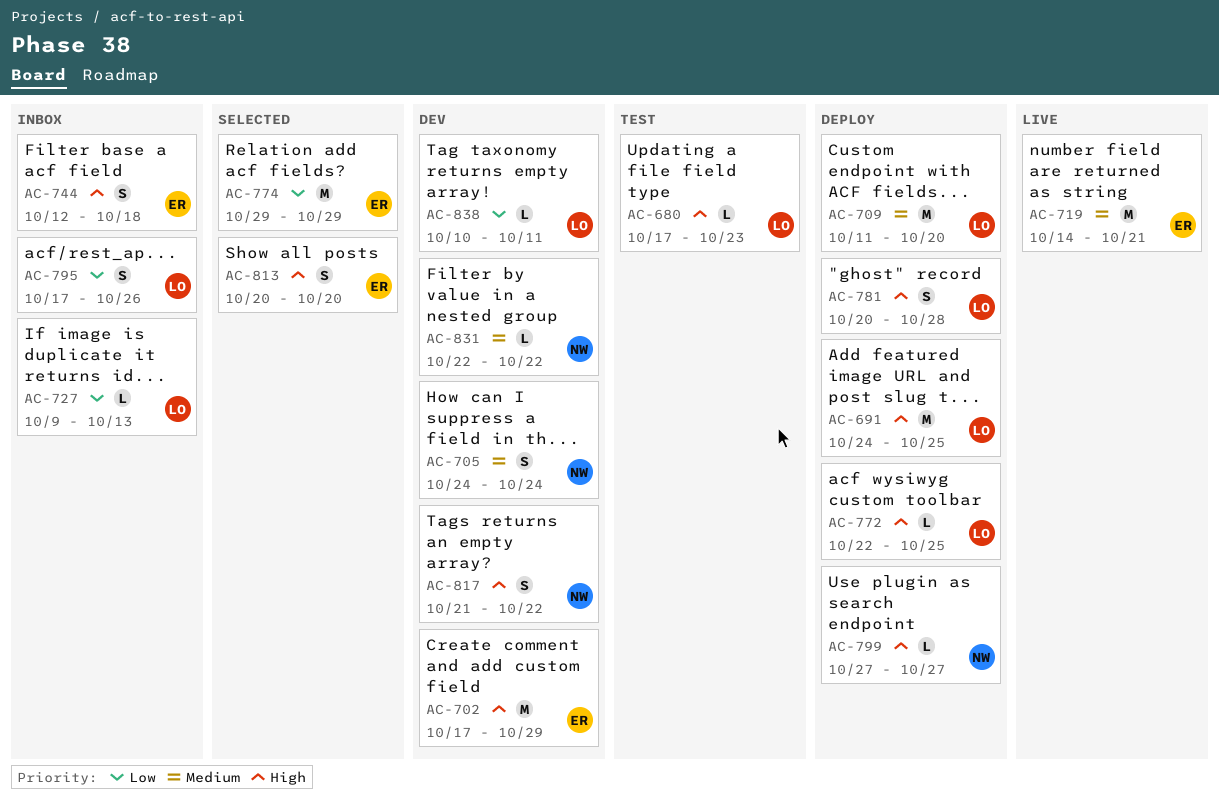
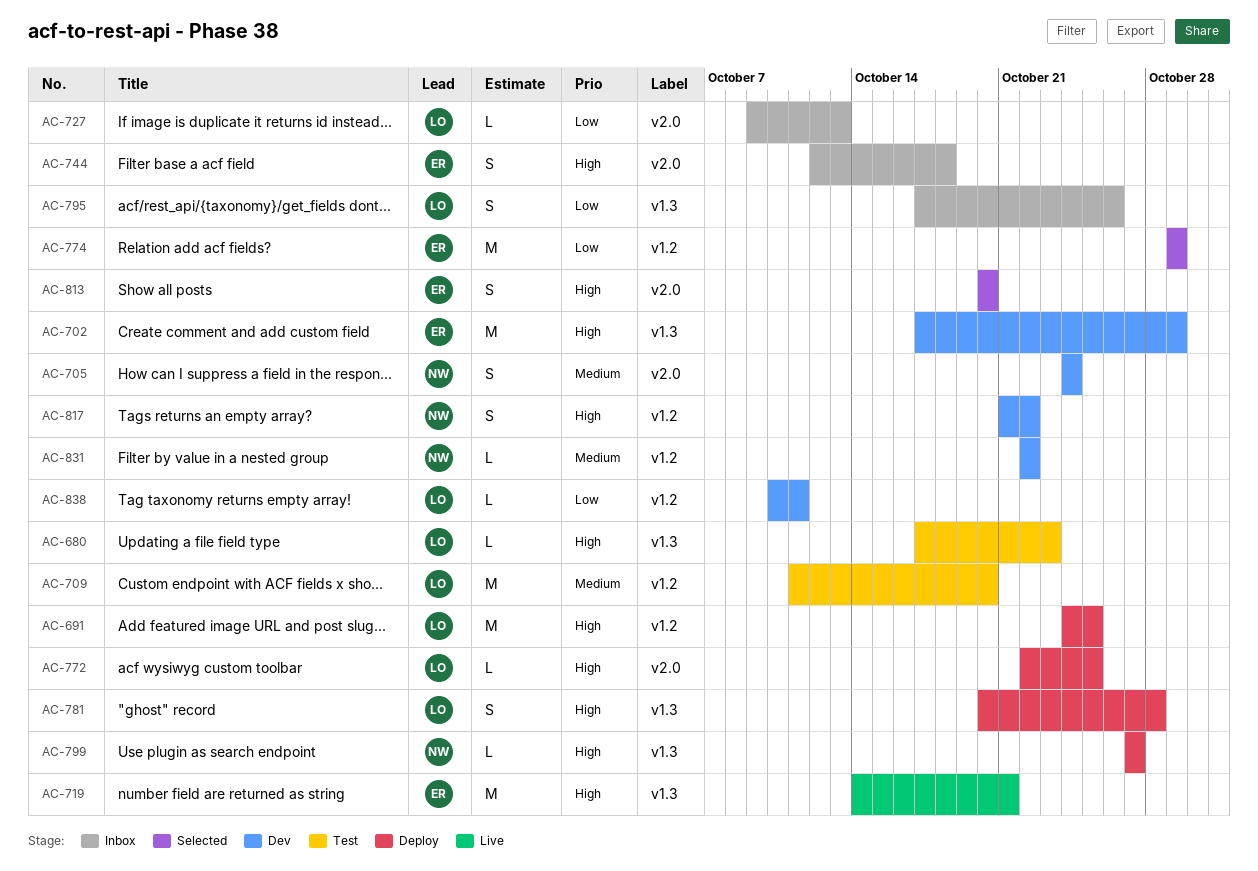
AC-709, status: Deploy -> Test
AC-719, priority: Medium -> High

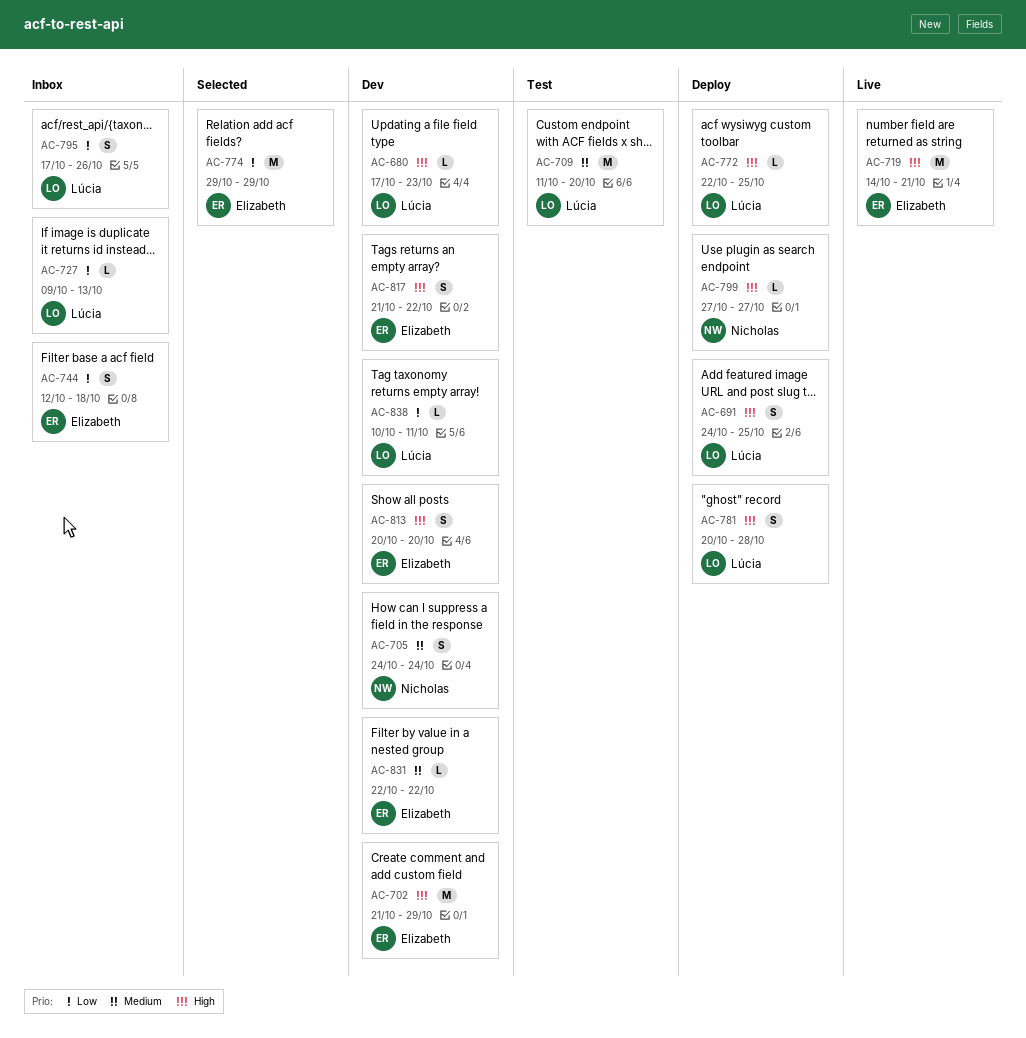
AC-680, status: Test -> Dev
AC-691, estimate: M -> S
AC-702, start: Oct 17 -> Oct 21
AC-744, priority: High -> Low
AC-813, status: Selected -> Dev
AC-817, owner: Nicholas -> Elizabeth
AC-831, owner: Nicholas -> Elizabeth

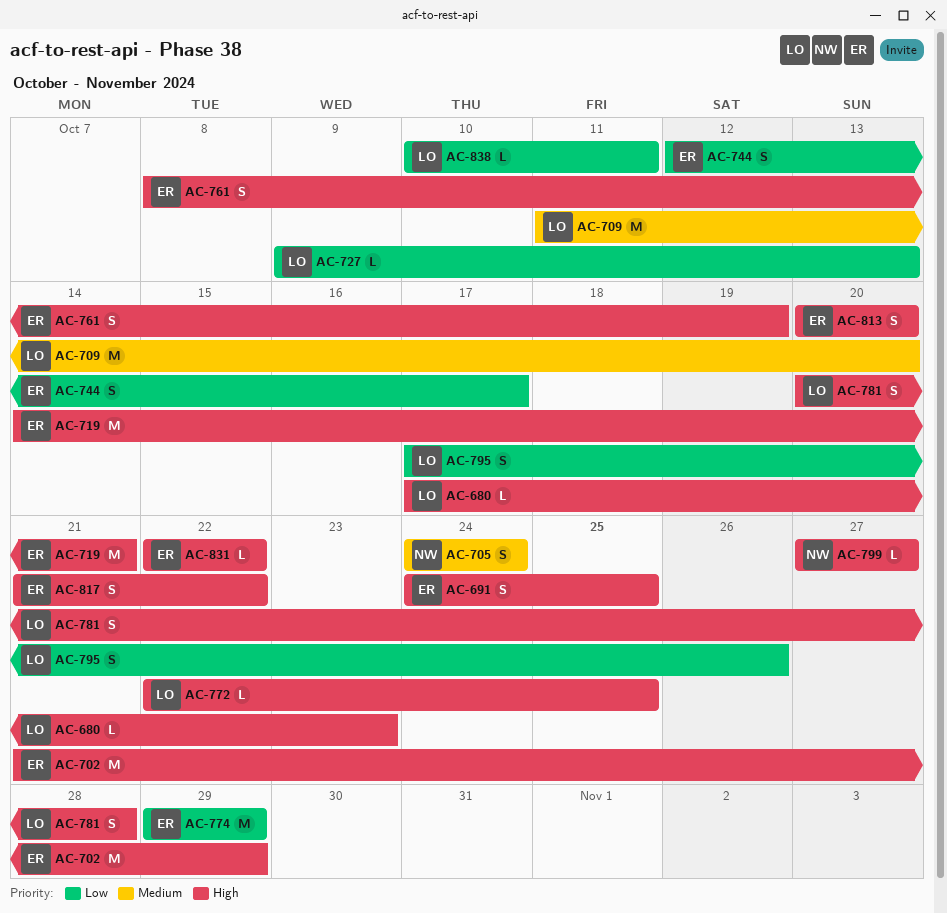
AC-691, owner: Lúcia -> Elizabeth
AC-744, due: Oct 18 -> Oct 17
AC-761: none -> present
AC-831, priority: Medium -> High

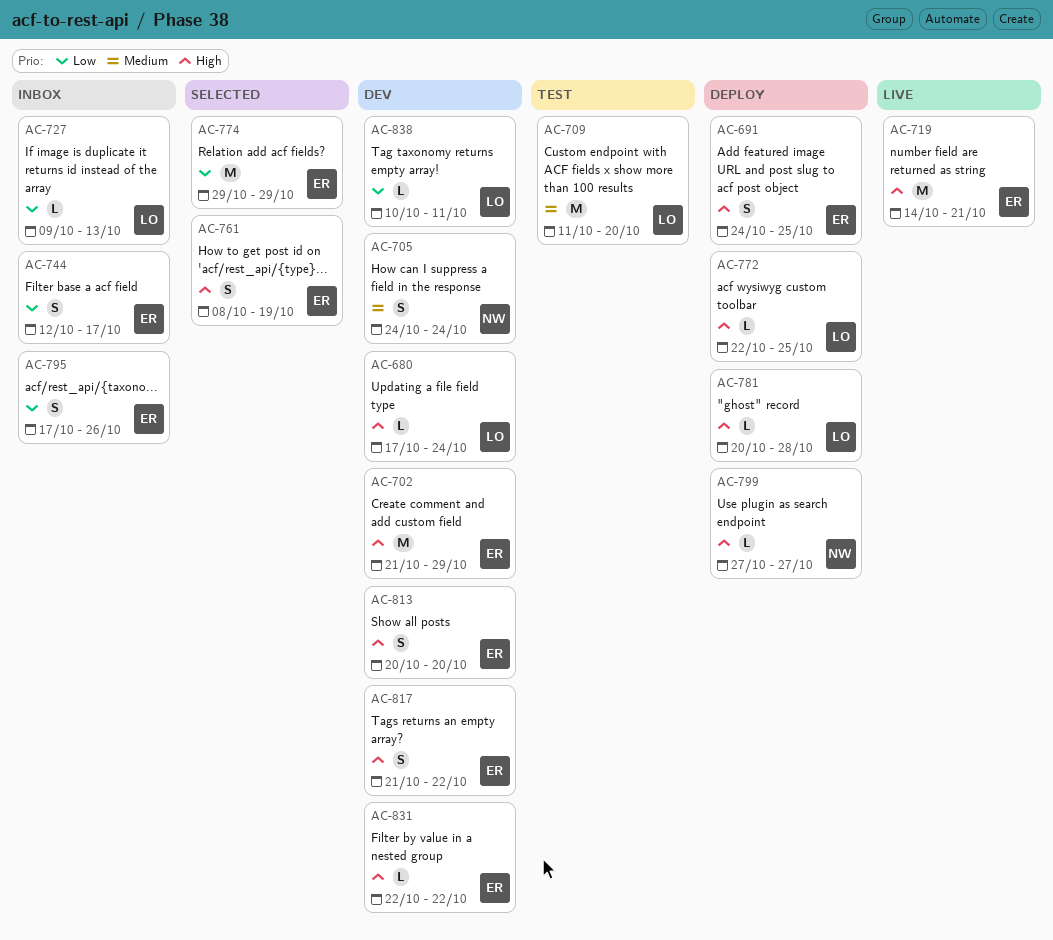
AC-680, due: Oct 23 -> Oct 24
AC-781, estimate: S -> L
AC-795, owner: LO -> ER

